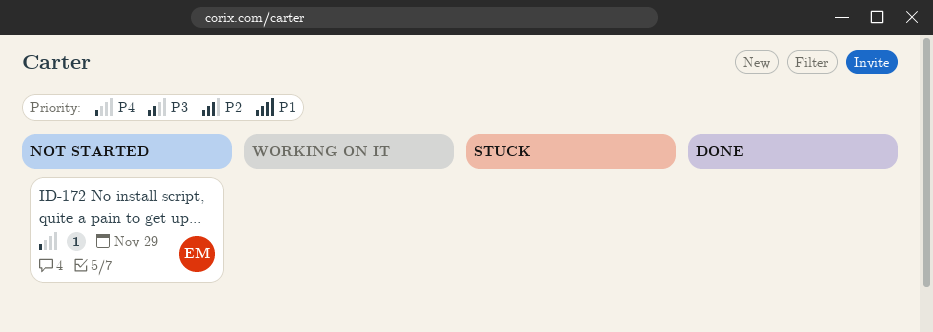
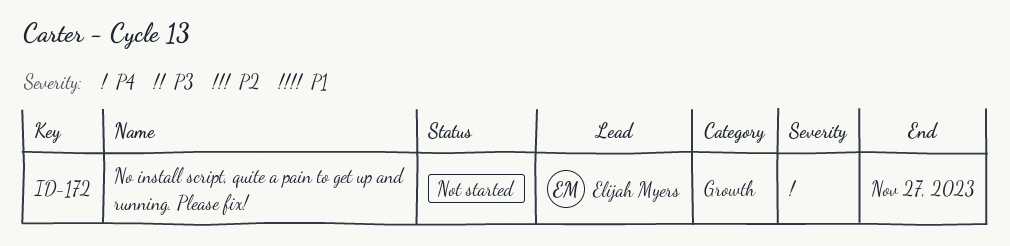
ID-172, due: Nov 29 -> Nov 27

